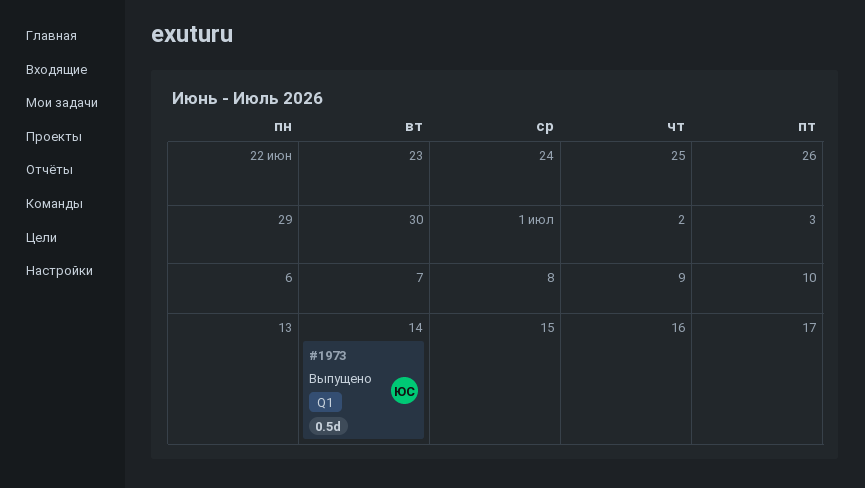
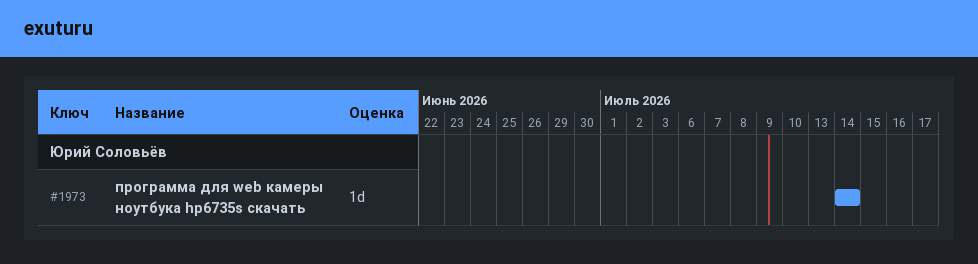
#1973, estimate: 0.5d -> 1d

